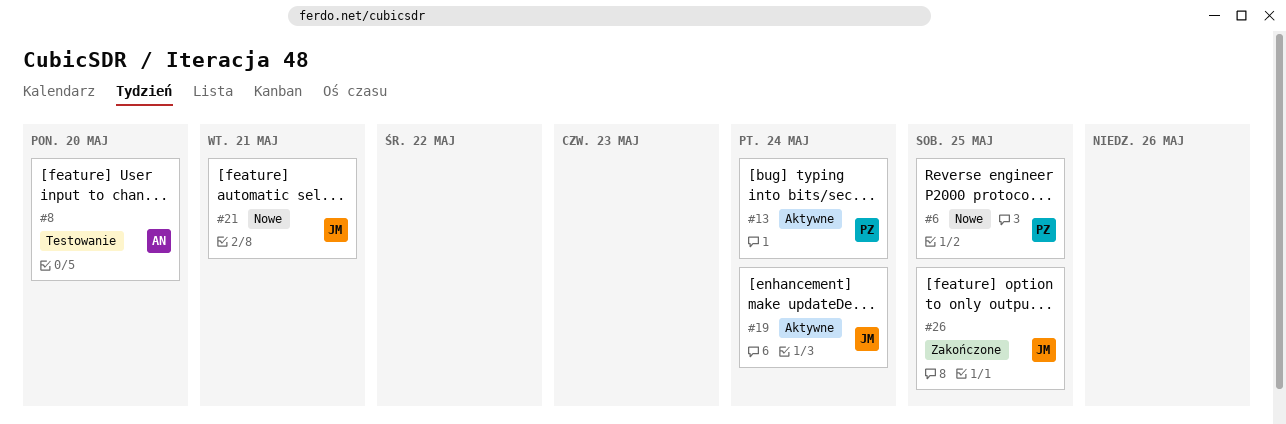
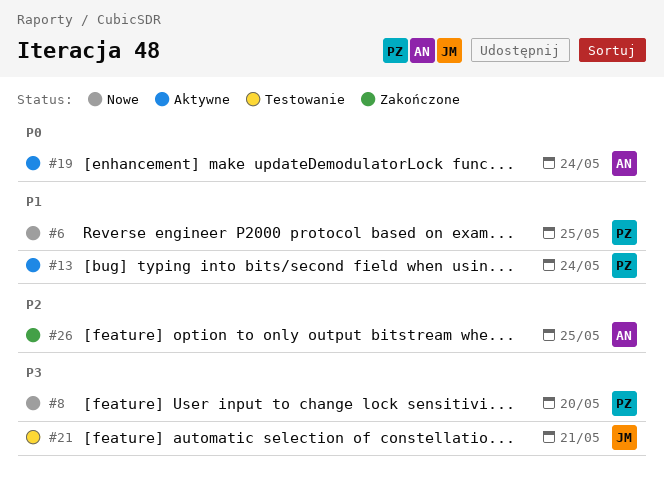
#8, status: Testowanie -> Nowe
#8, owner: AN -> PZ
#19, owner: JM -> AN
#21, status: Nowe -> Testowanie
#26, owner: JM -> AN

